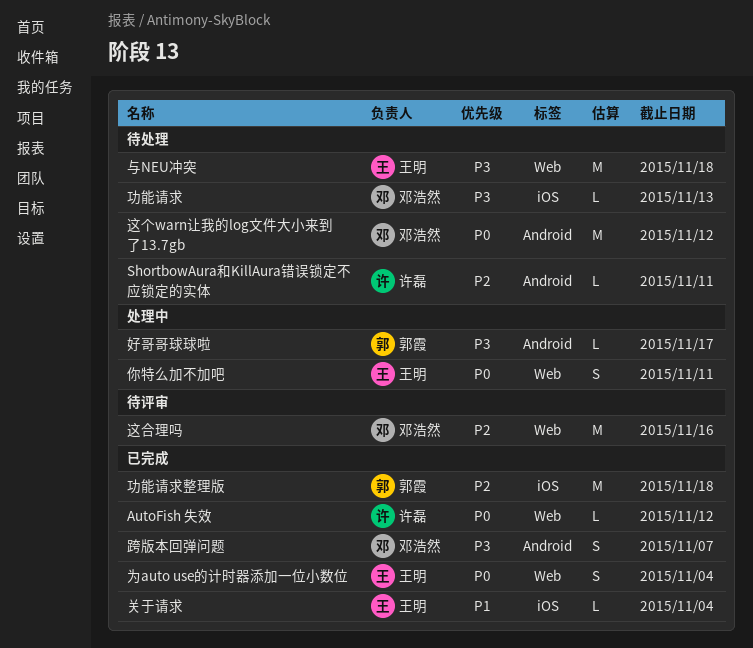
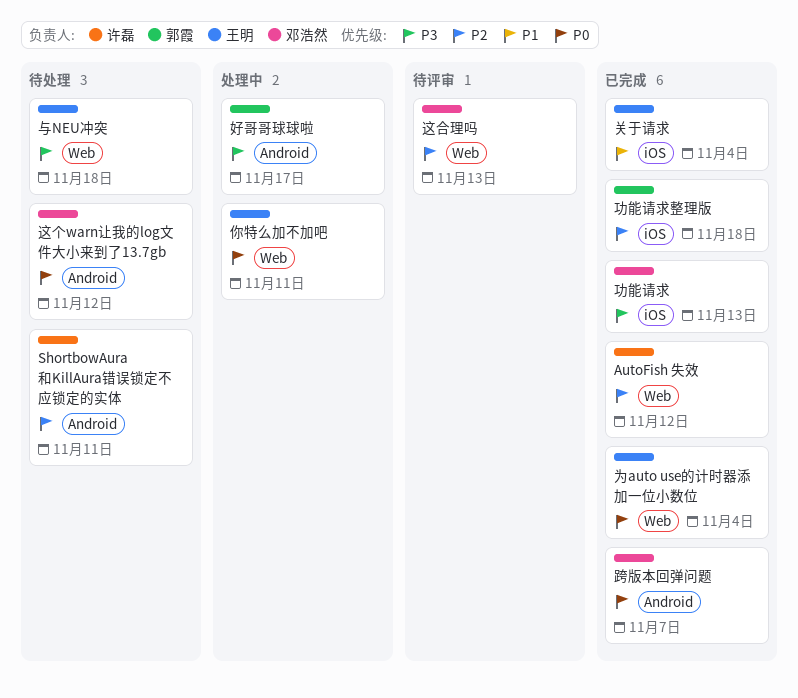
AutoFish 失效, priority: P0 -> P2
功能请求, status: 待处理 -> 已完成
跨版本回弹问题, priority: P3 -> P0
这合理吗, due: Nov 16 -> Nov 13

